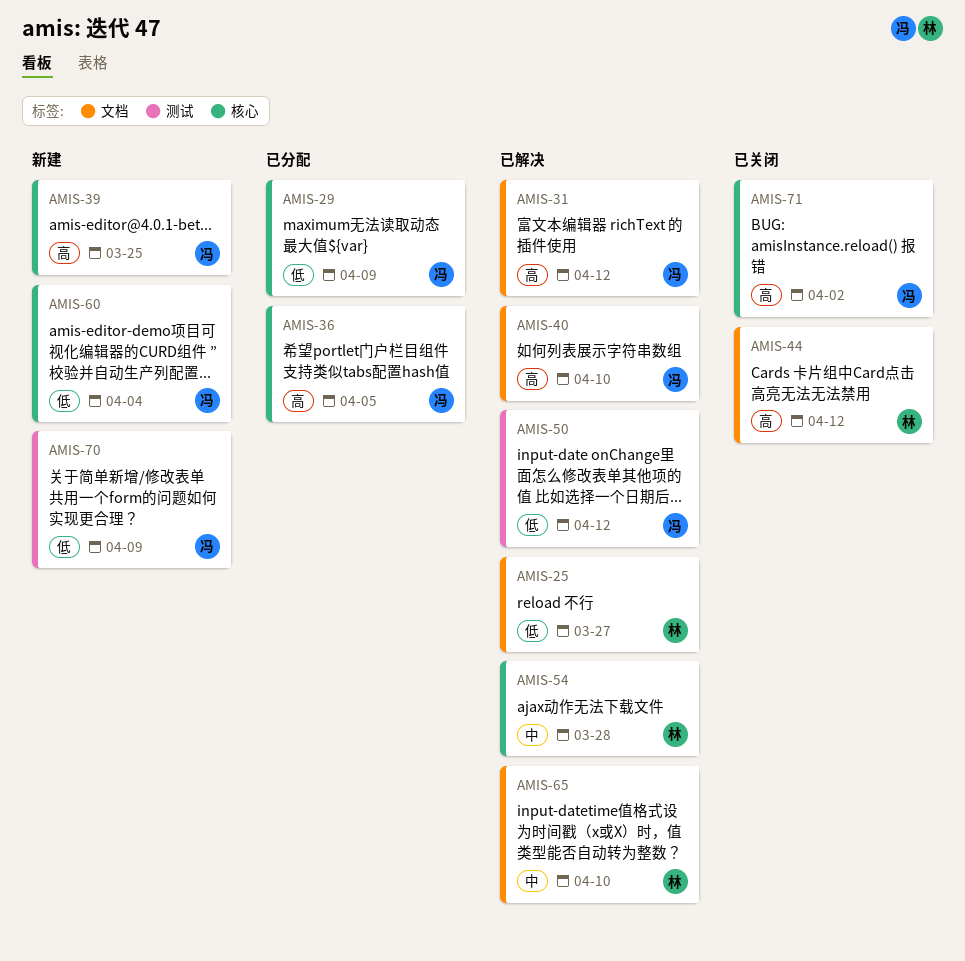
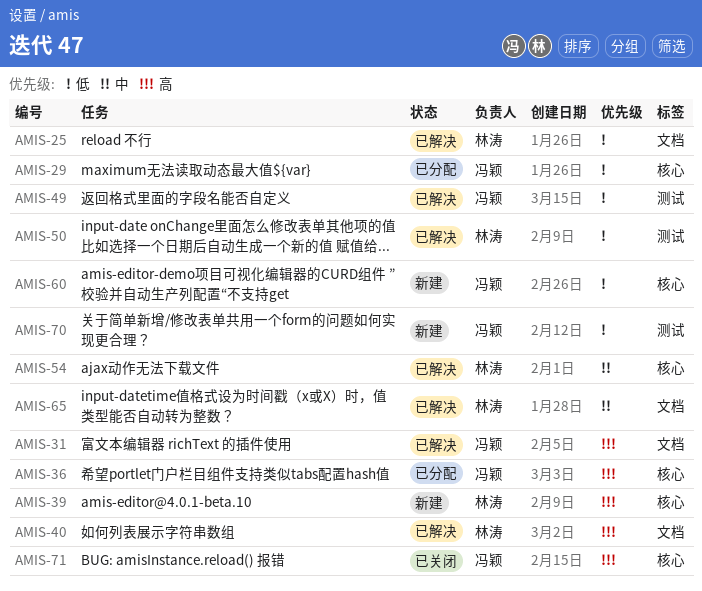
AMIS-39, owner: 冯颖 -> 林涛
AMIS-40, owner: 冯颖 -> 林涛
AMIS-44: present -> none
AMIS-49: none -> present
AMIS-50, owner: 冯颖 -> 林涛

